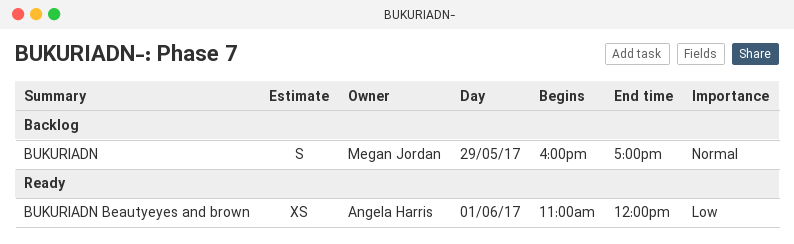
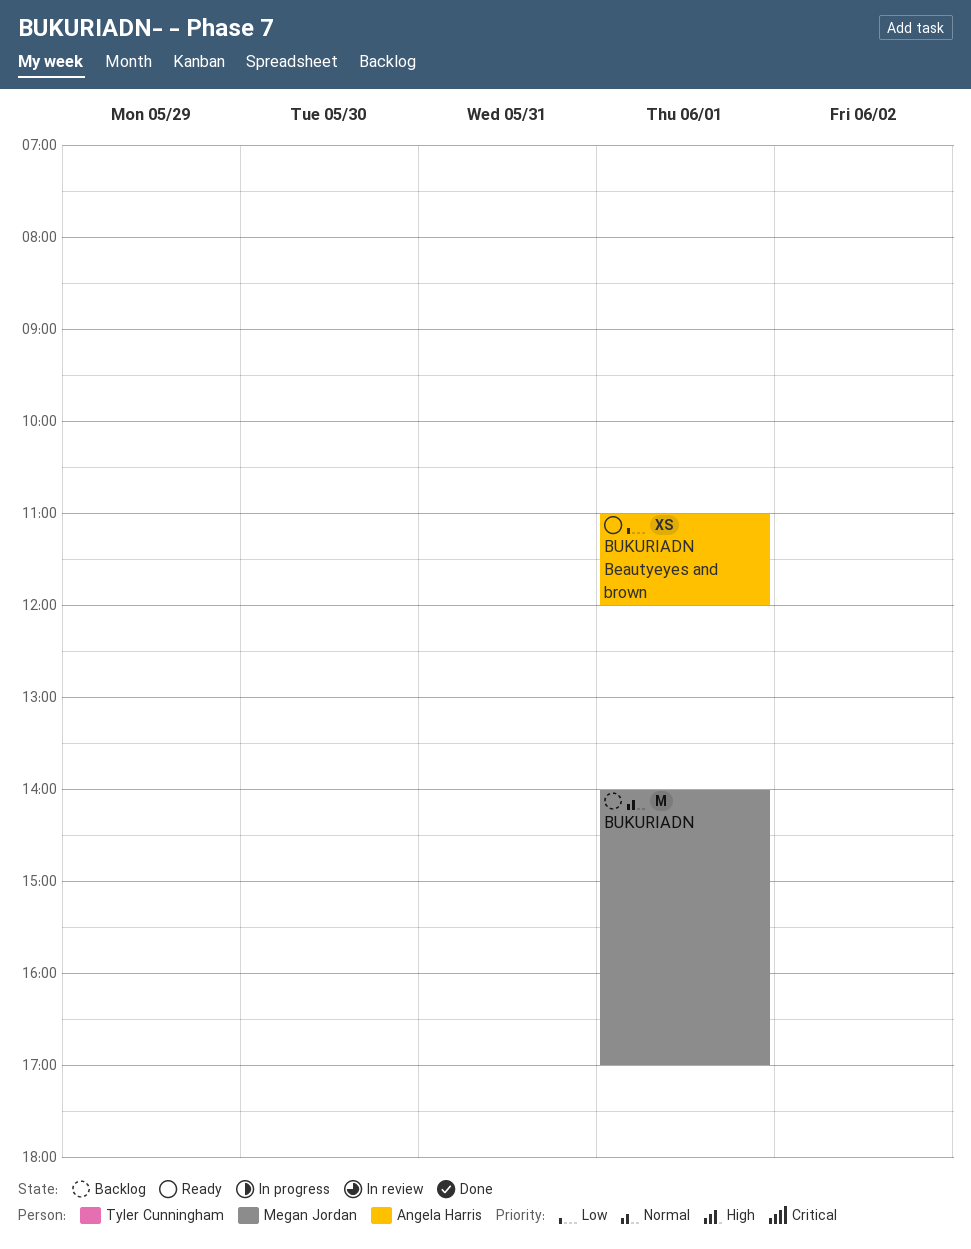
BUKURIADN, estimate: S -> M
BUKURIADN, day: May 29 -> Jun 1
BUKURIADN, begins: 16:00 -> 14:00

